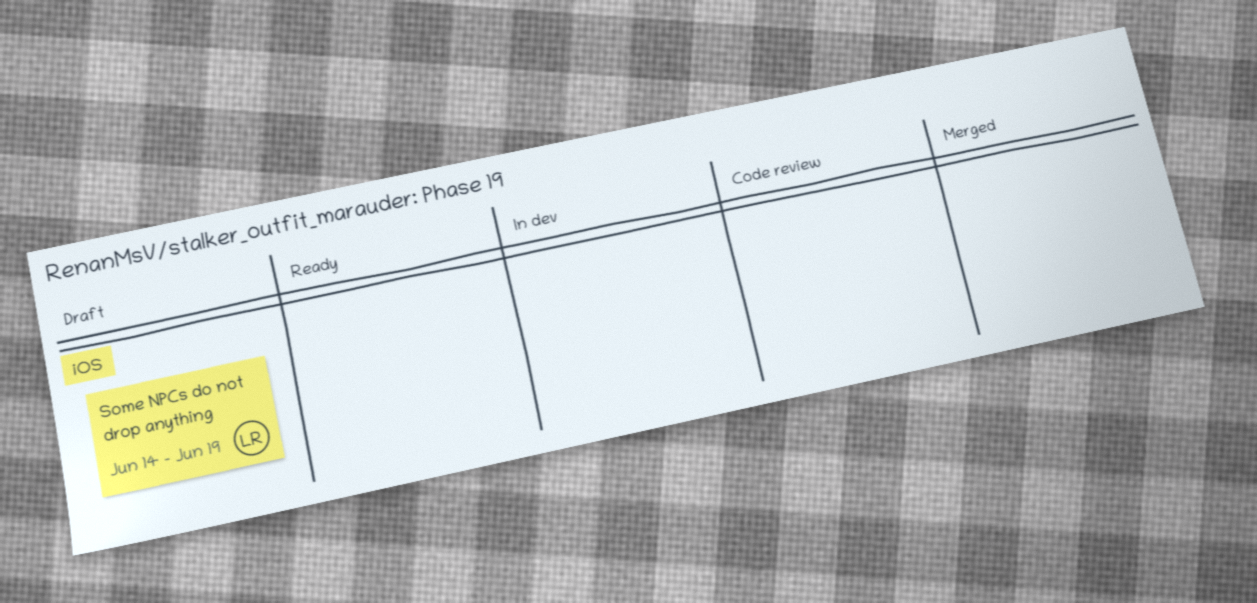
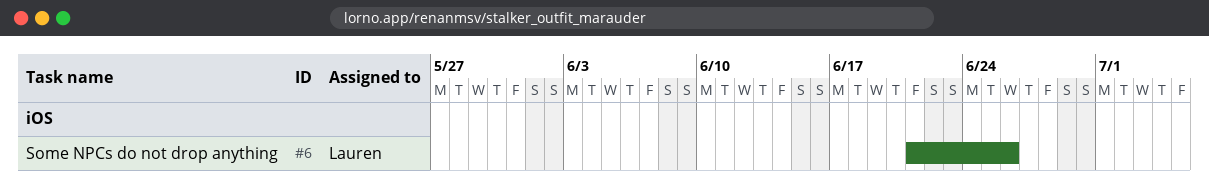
Some NPCs do not drop anything, start: Jun 14 -> Jun 21
Some NPCs do not drop anything, due: Jun 19 -> Jun 26

